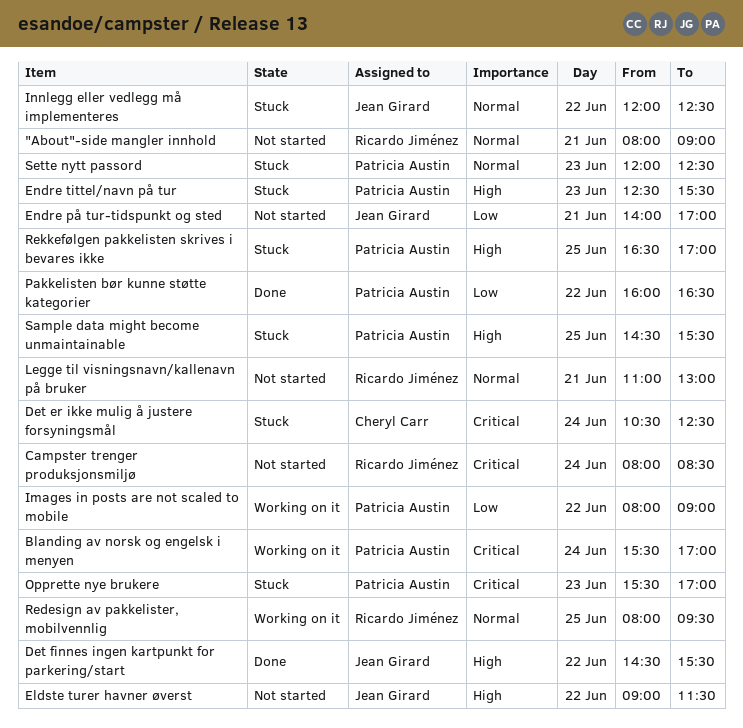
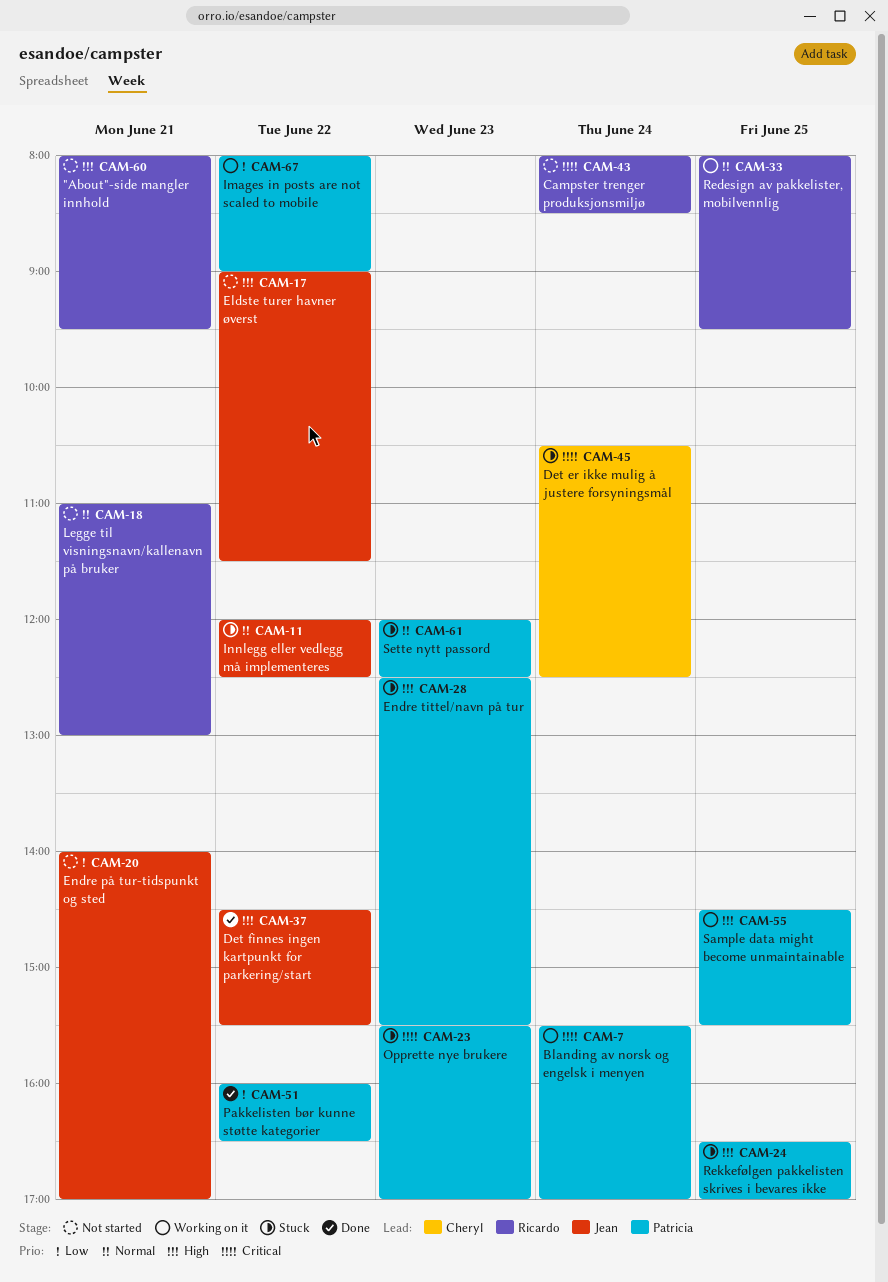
"About"-side mangler innhold, priority: Normal -> High
"About"-side mangler innhold, ends: 09:00 -> 09:30
Sample data might become unmaintainable, status: Stuck -> Working on it

